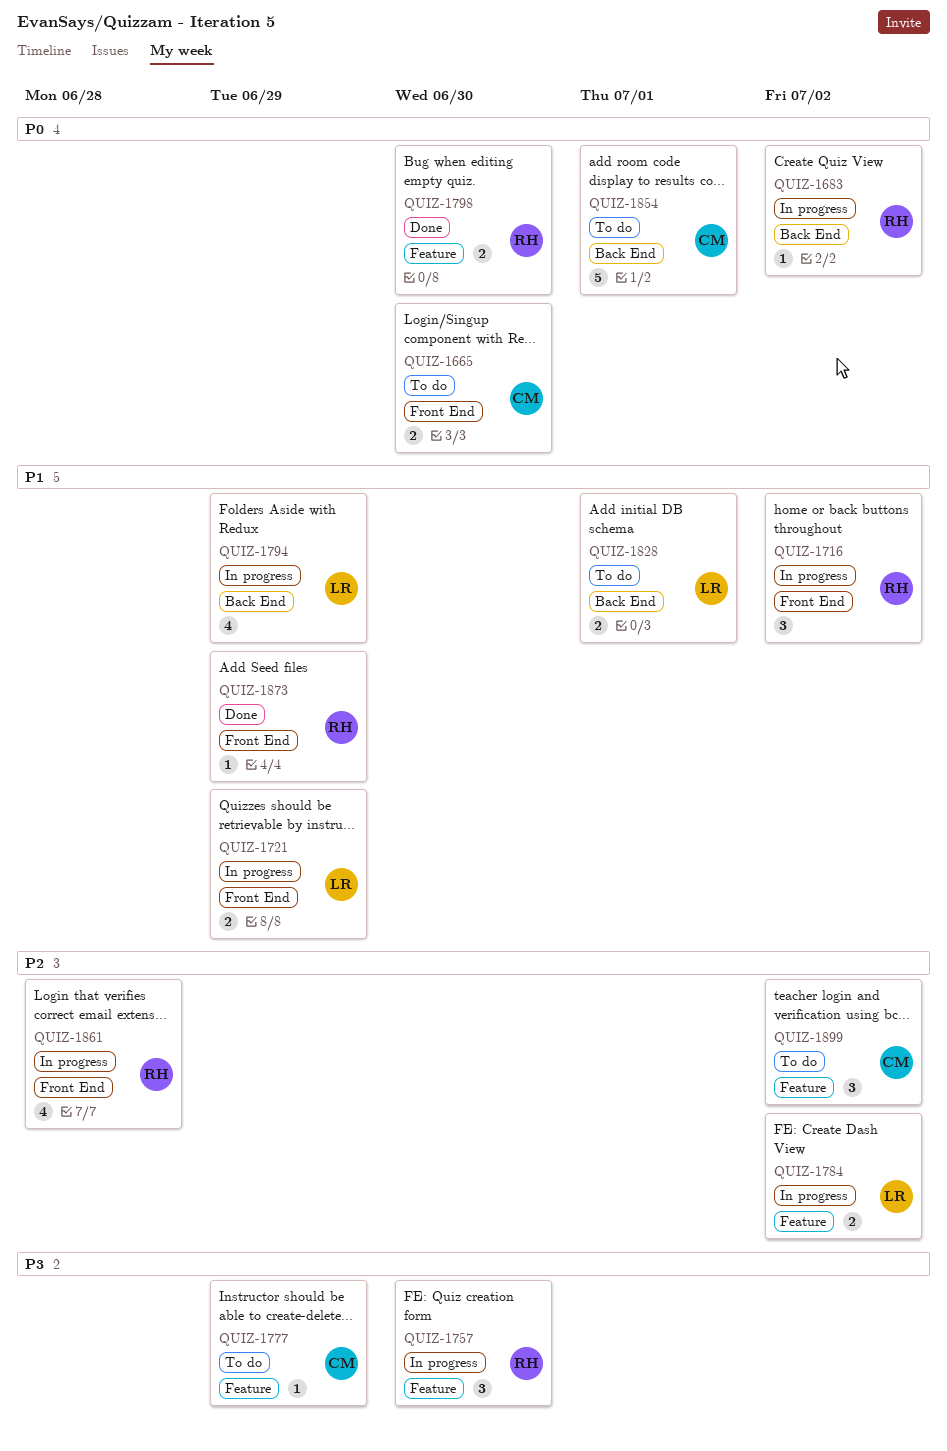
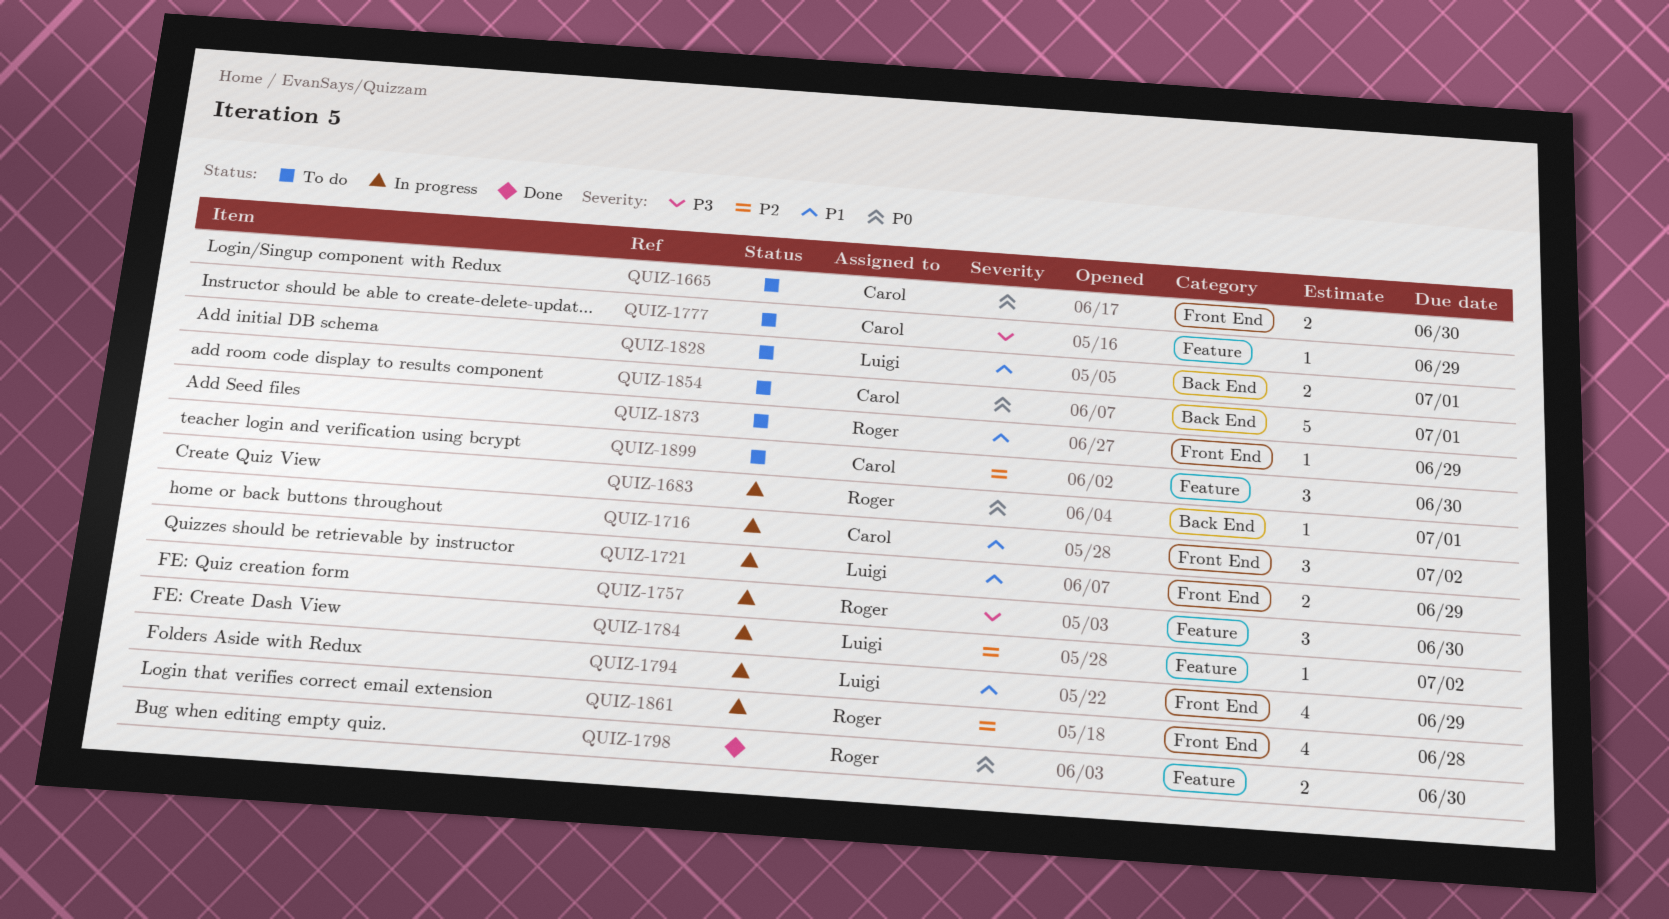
QUIZ-1683, due: Jul 2 -> Jul 1
QUIZ-1716, owner: Roger -> Carol
QUIZ-1784, estimate: 2 -> 1
QUIZ-1794, label: Back End -> Front End
QUIZ-1873, status: Done -> To do
QUIZ-1899, due: Jul 2 -> Jun 30

